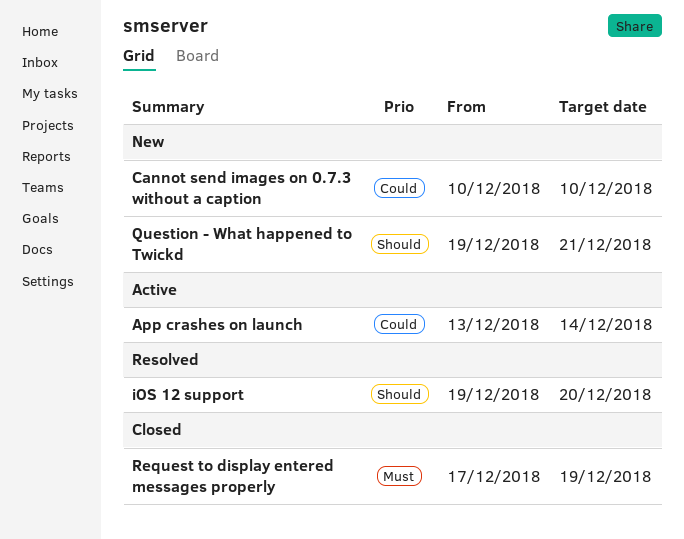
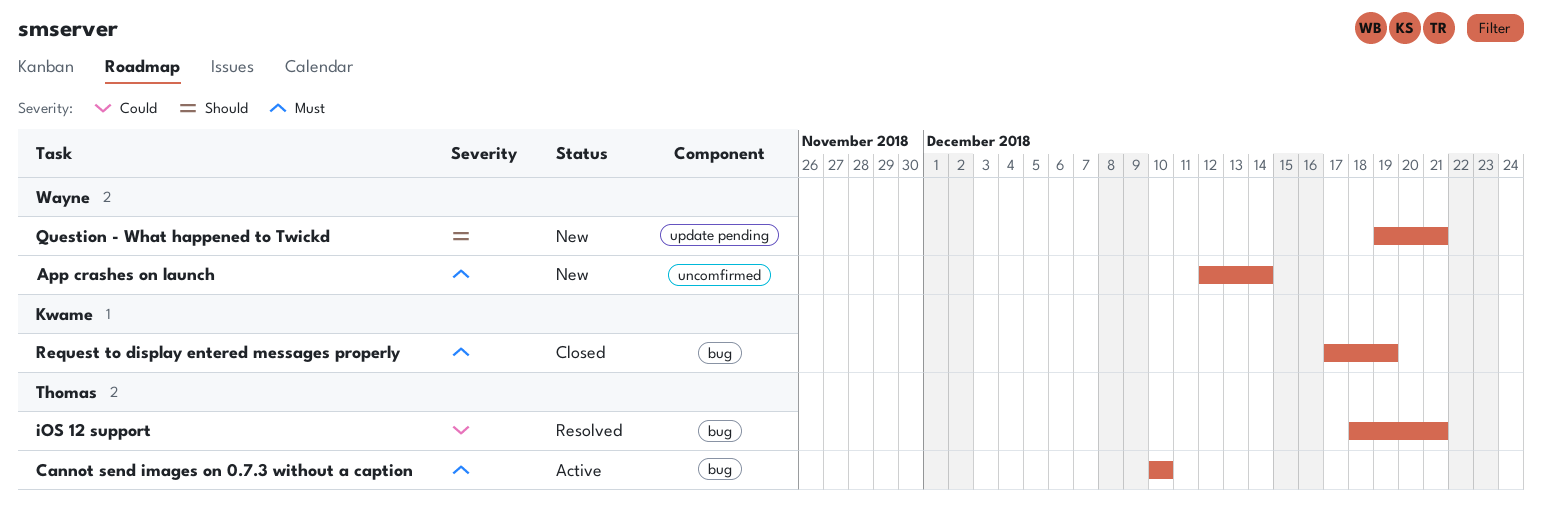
App crashes on launch, status: Active -> New
App crashes on launch, priority: Could -> Must
App crashes on launch, start: Dec 13 -> Dec 12
Cannot send images on 0.7.3 without a caption, status: New -> Active
Cannot send images on 0.7.3 without a caption, priority: Could -> Must
iOS 12 support, priority: Should -> Could
iOS 12 support, start: Dec 19 -> Dec 18
iOS 12 support, due: Dec 20 -> Dec 21

